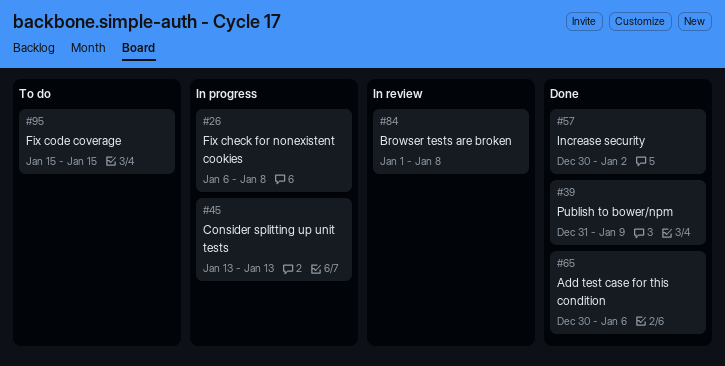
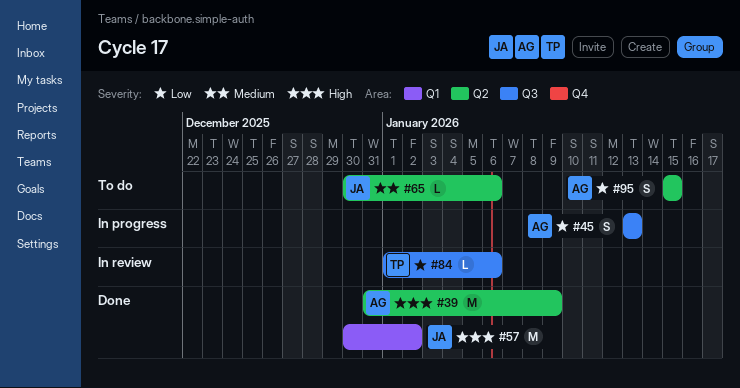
#26: present -> none
#65, status: Done -> To do
#84, due: Jan 8 -> Jan 6

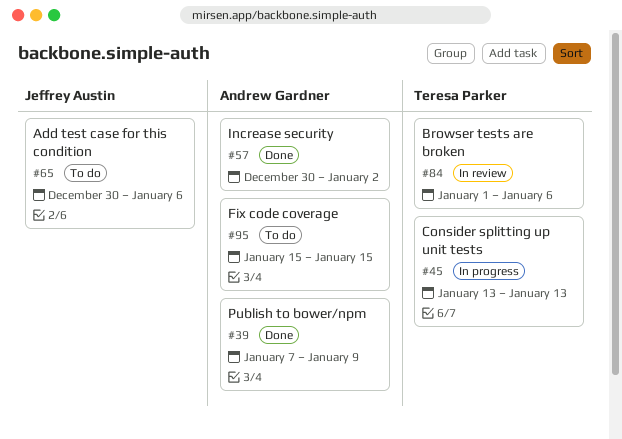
#39, start: Dec 31 -> Jan 7
#45, owner: Andrew Gardner -> Teresa Parker
#57, owner: Jeffrey Austin -> Andrew Gardner

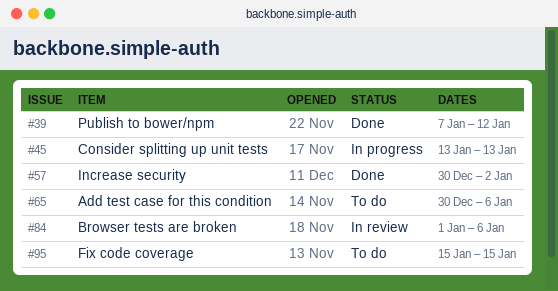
#39, due: Jan 9 -> Jan 12

